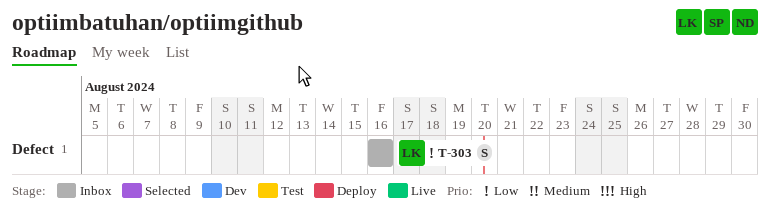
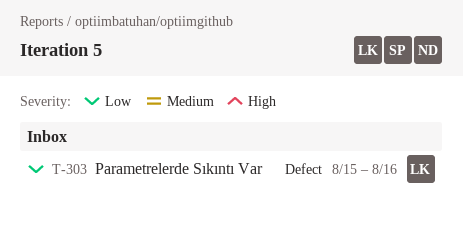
T-303, start: Aug 16 -> Aug 15

